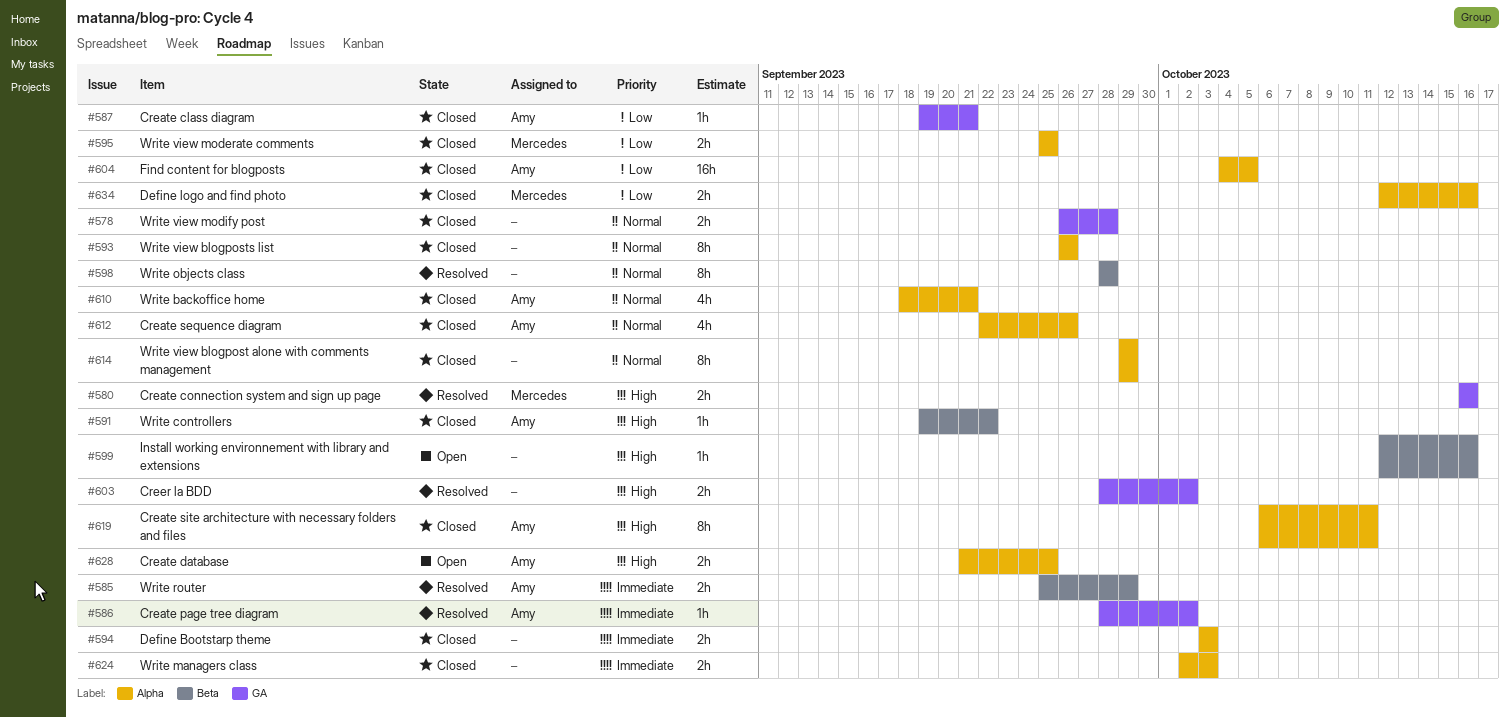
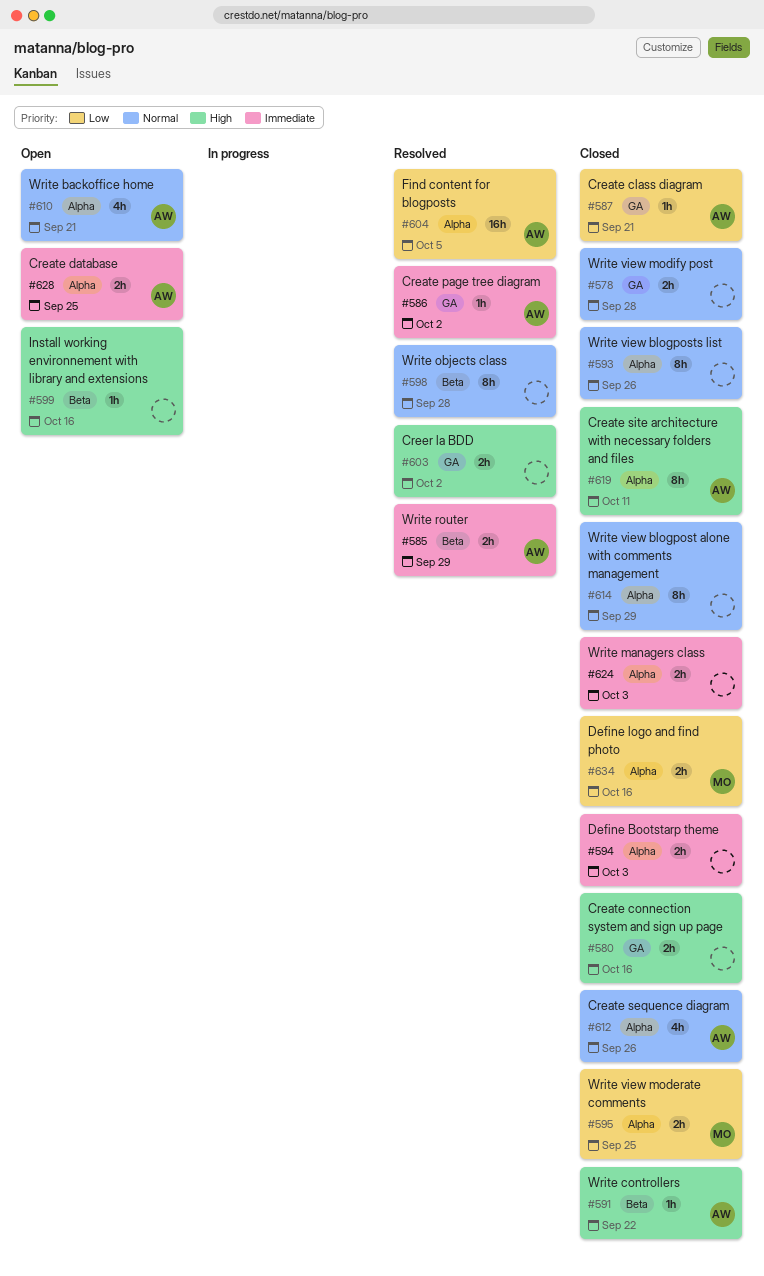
#580, status: Resolved -> Closed
#580, owner: Mercedes -> none
#604, status: Closed -> Resolved
#610, status: Closed -> Open
#628, priority: High -> Immediate

